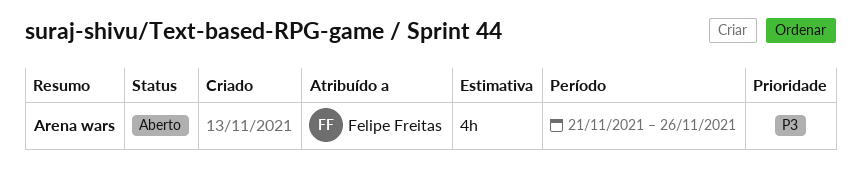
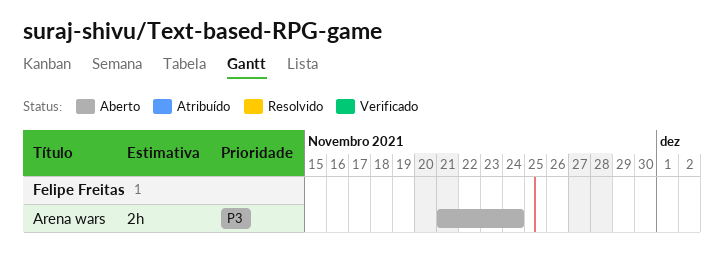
Arena wars, estimate: 4h -> 2h
Arena wars, due: Nov 26 -> Nov 24

